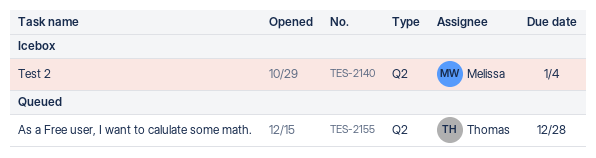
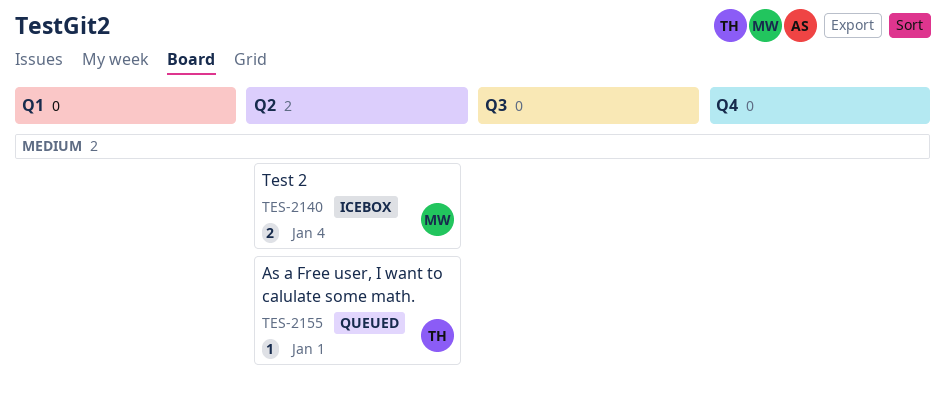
TES-2155, due: Dec 28 -> Jan 1

